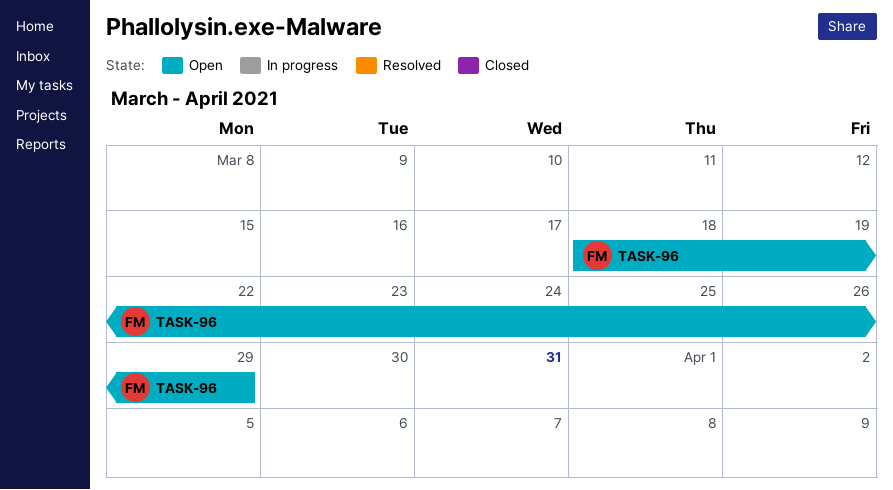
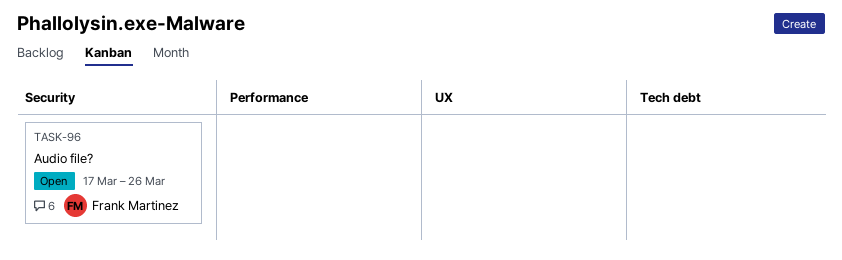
TASK-96, start: Mar 18 -> Mar 17
TASK-96, due: Mar 29 -> Mar 26

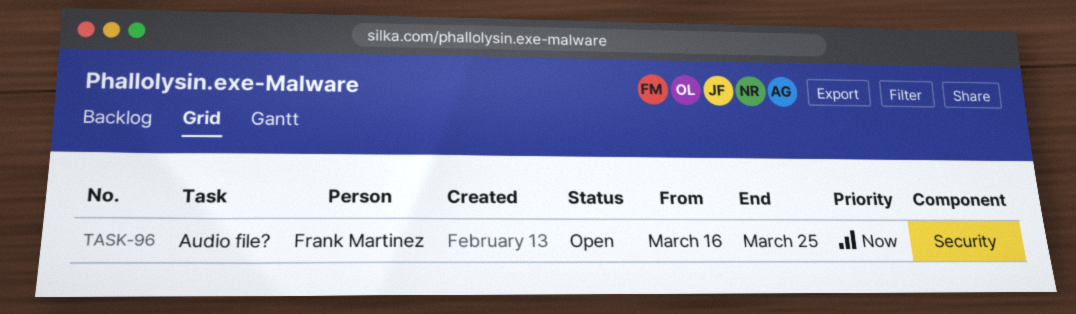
TASK-96, start: Mar 17 -> Mar 16
TASK-96, due: Mar 26 -> Mar 25

